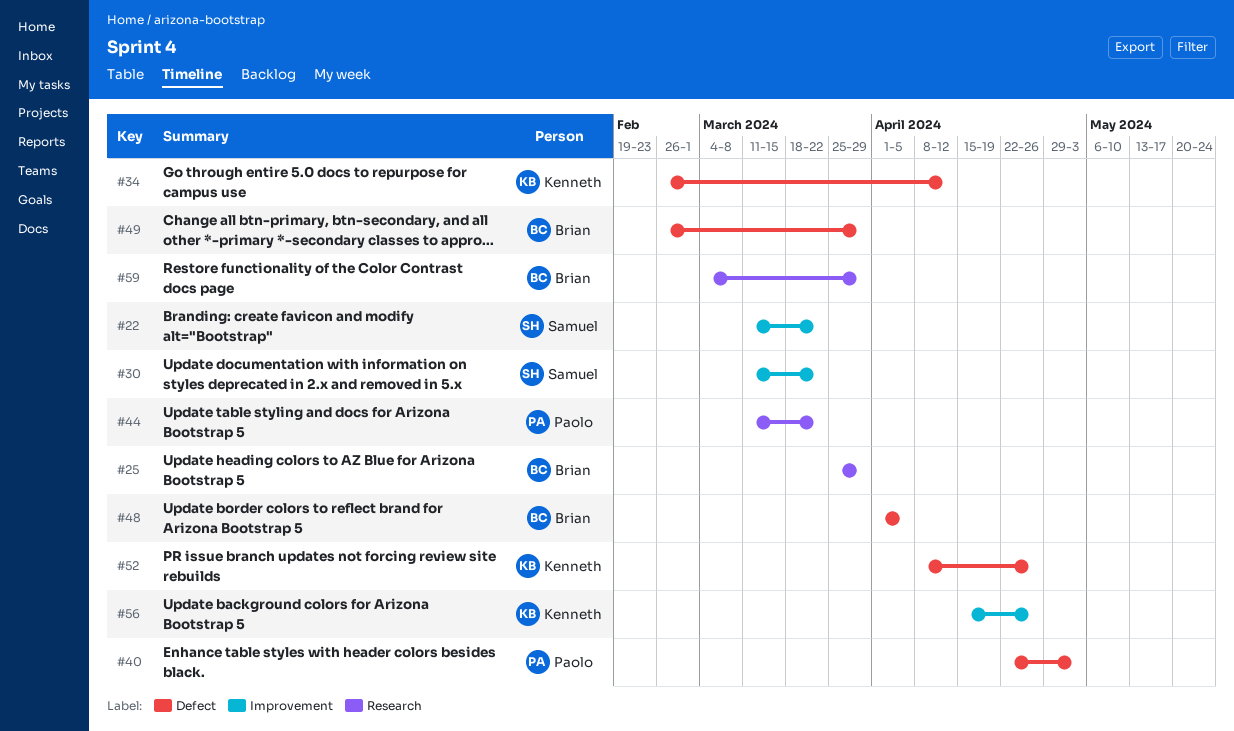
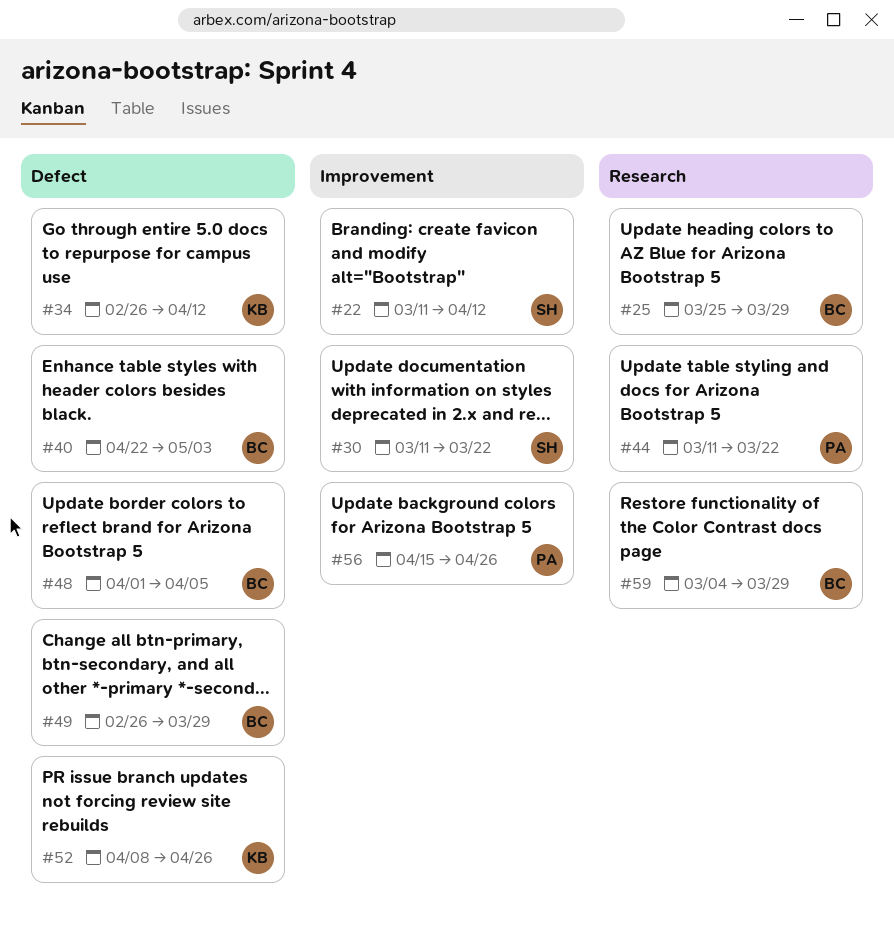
#22, due: Mar 22 -> Apr 12
#40, owner: Paolo -> Brian
#56, owner: Kenneth -> Paolo

